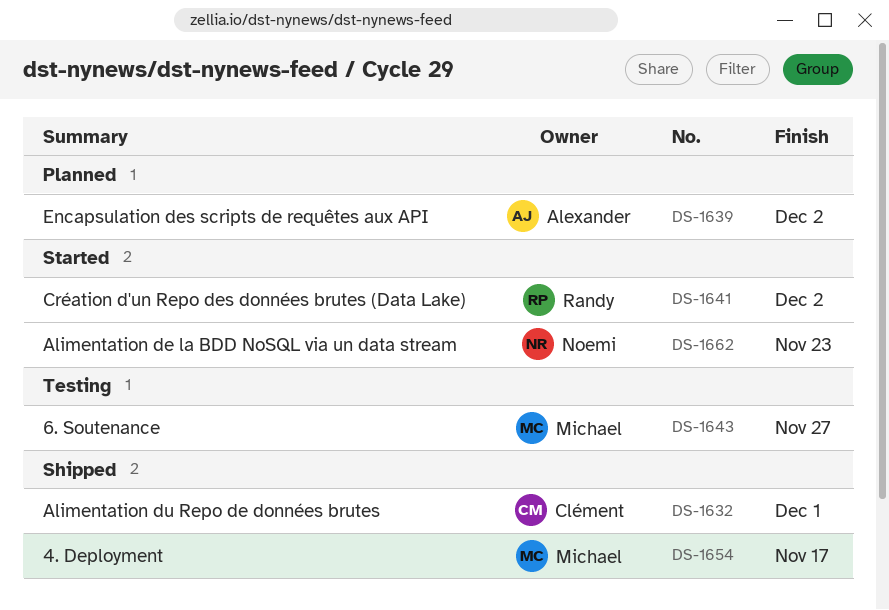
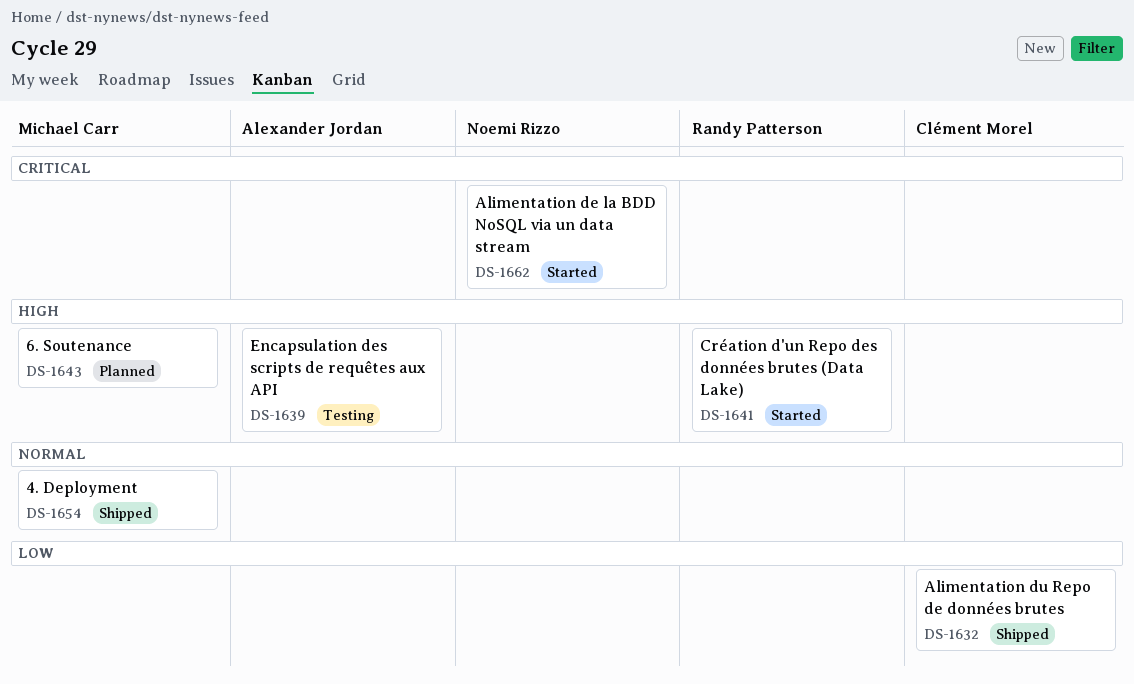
DS-1639, status: Planned -> Testing
DS-1643, status: Testing -> Planned

